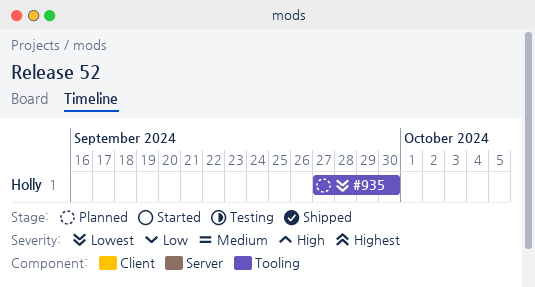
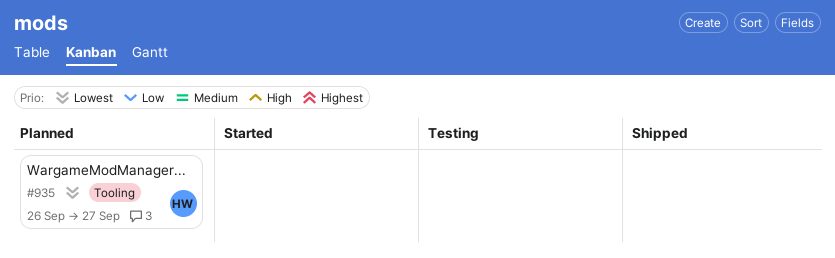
#935, start: Sep 27 -> Sep 26
#935, due: Sep 30 -> Sep 27

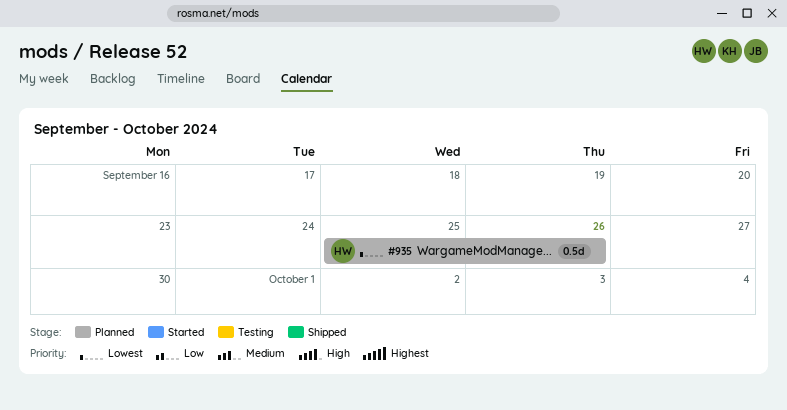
#935, start: Sep 26 -> Sep 25
#935, due: Sep 27 -> Sep 26

